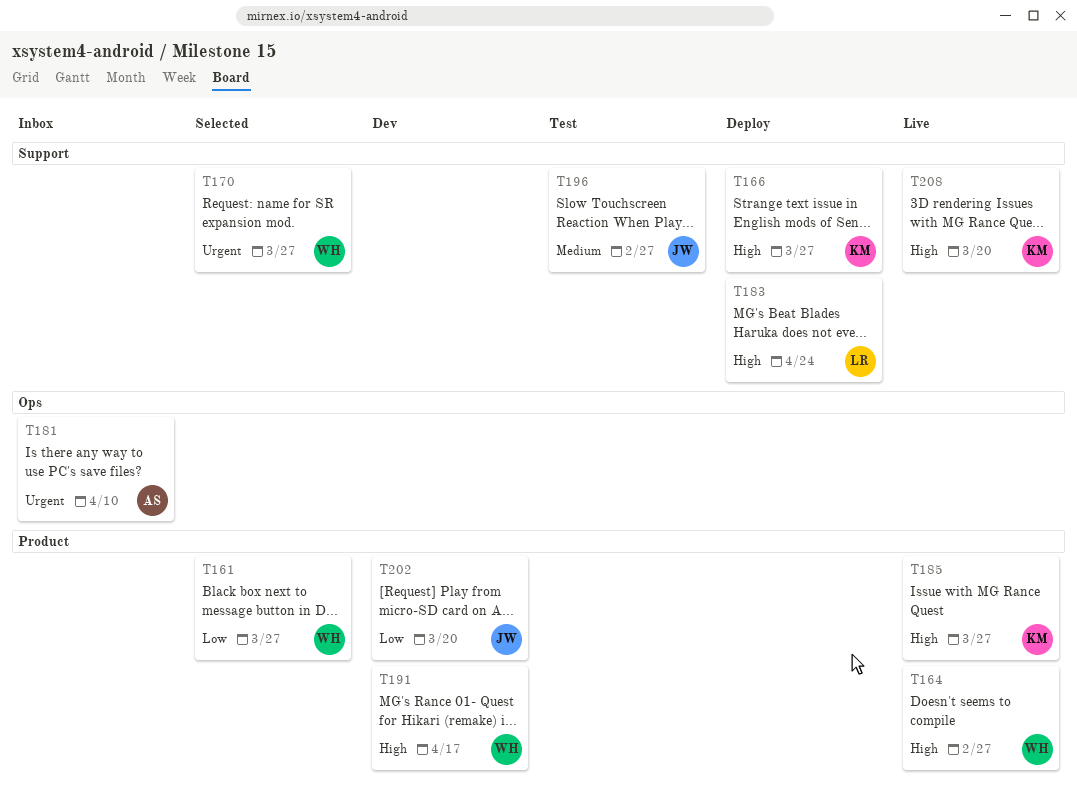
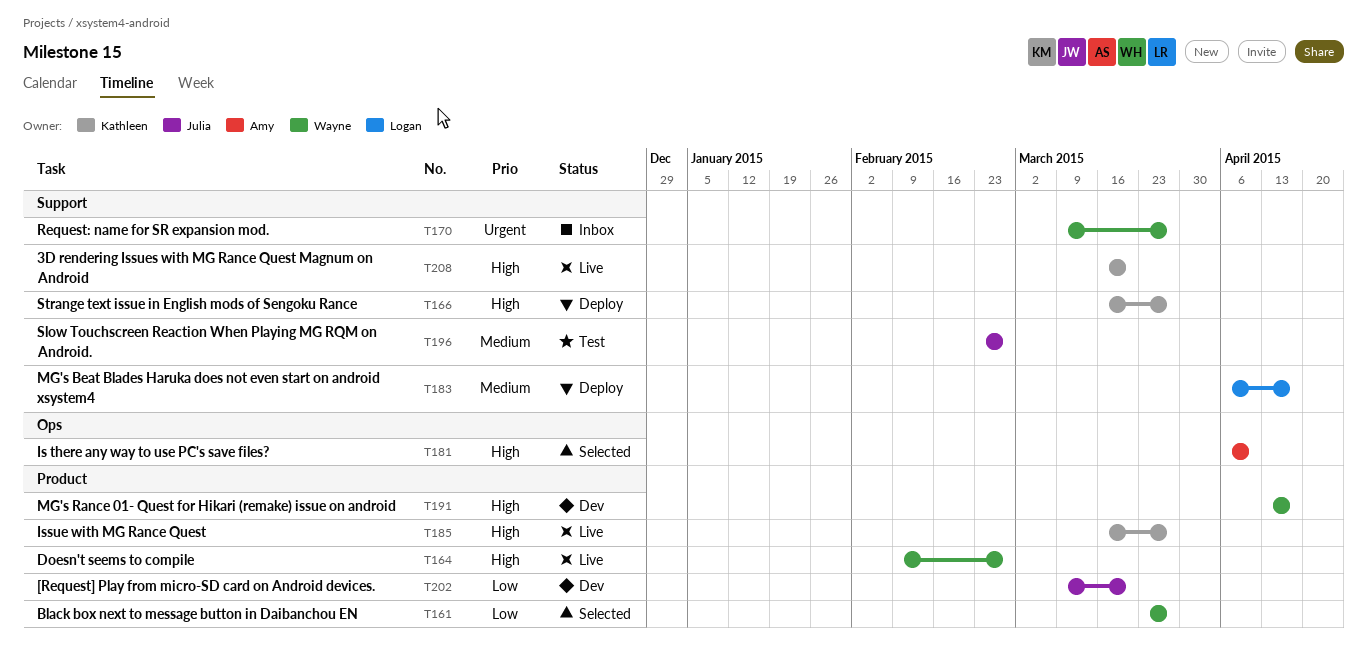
T170, status: Selected -> Inbox
T181, status: Inbox -> Selected
T181, priority: Urgent -> High
T183, priority: High -> Medium
T183, due: Apr 24 -> Apr 17

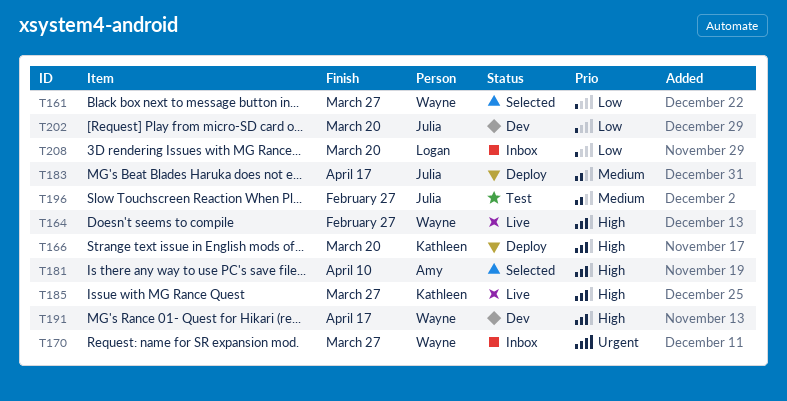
T166, due: Mar 27 -> Mar 20
T183, owner: Logan -> Julia
T208, status: Live -> Inbox
T208, owner: Kathleen -> Logan
T208, priority: High -> Low

